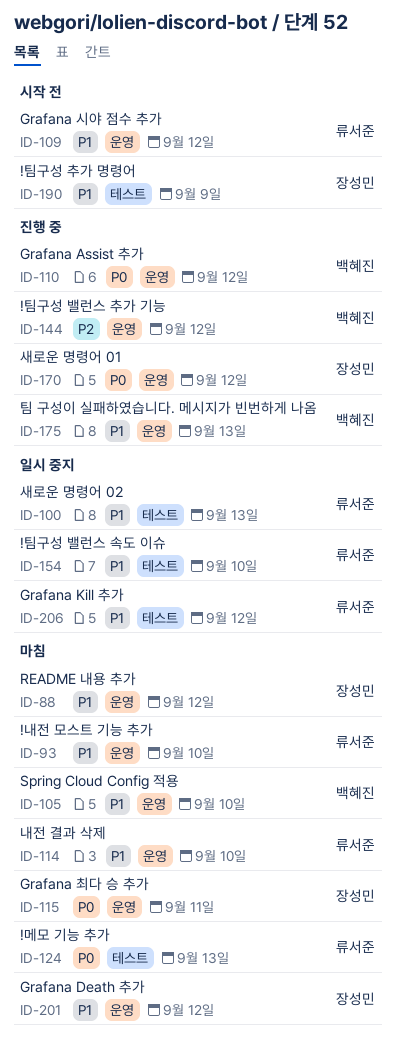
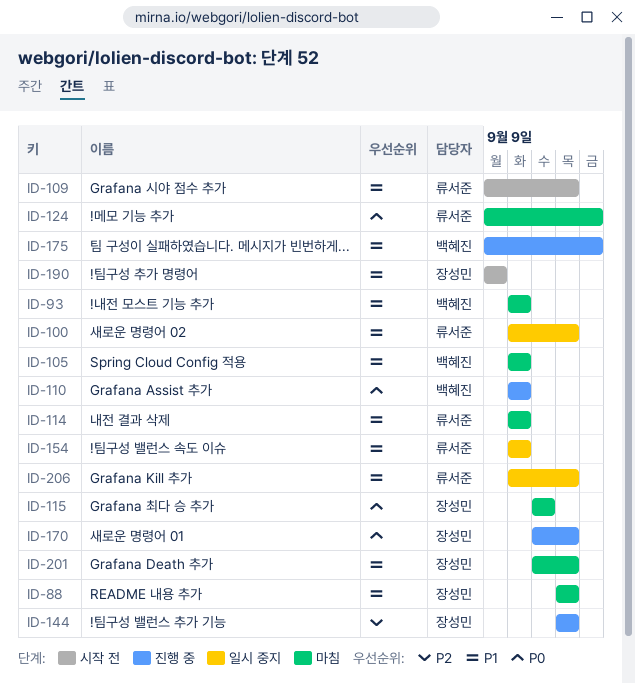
ID-93, owner: 류서준 -> 백혜진
ID-100, due: Sep 13 -> Sep 12
ID-110, due: Sep 12 -> Sep 10
ID-144, owner: 백혜진 -> 장성민

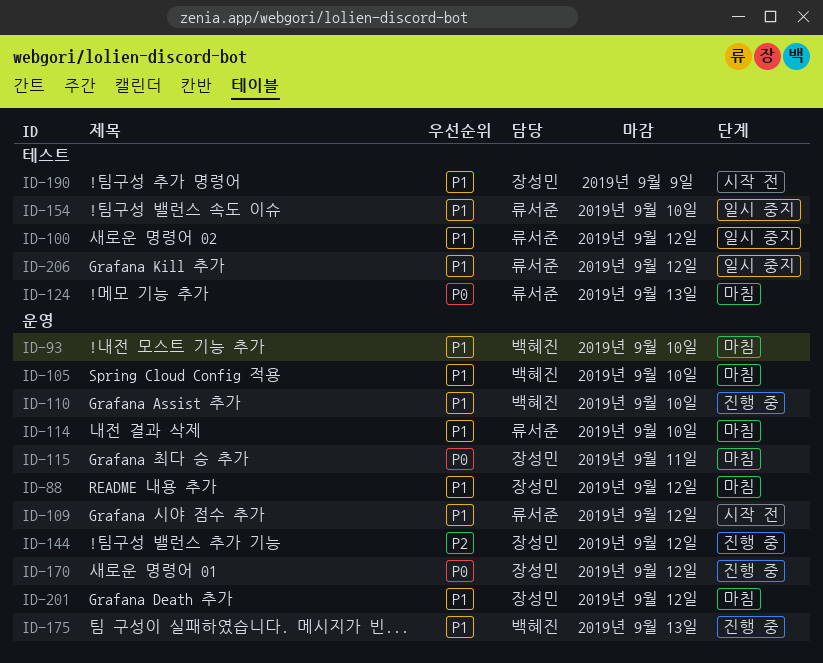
ID-110, priority: P0 -> P1

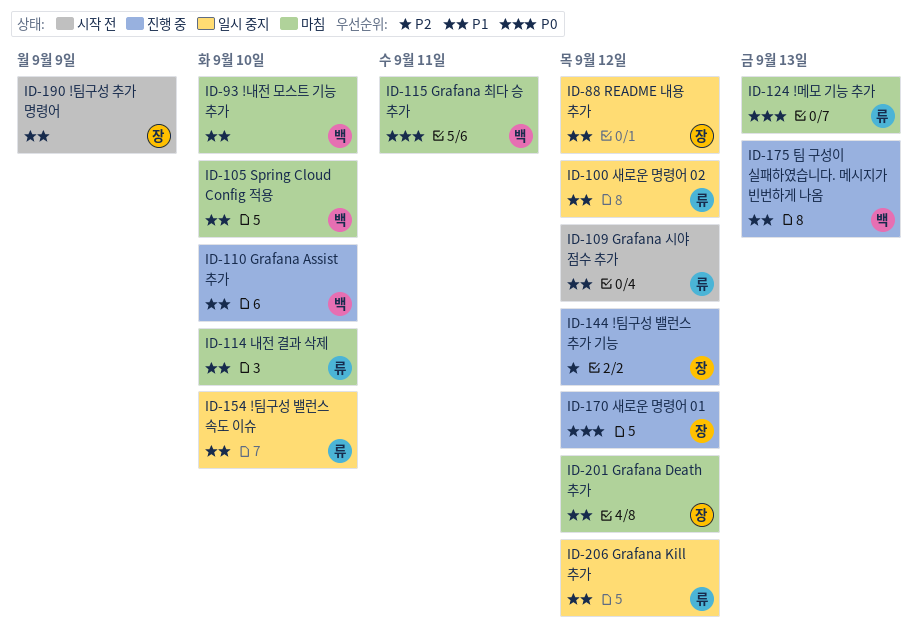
ID-88, status: 마침 -> 일시 중지
ID-115, owner: 장성민 -> 백혜진

